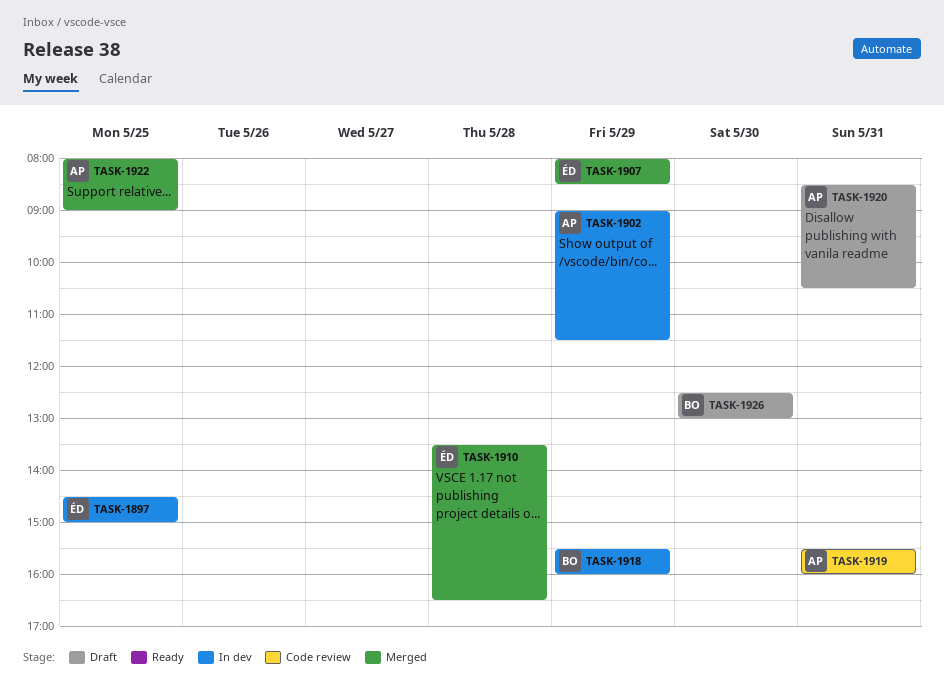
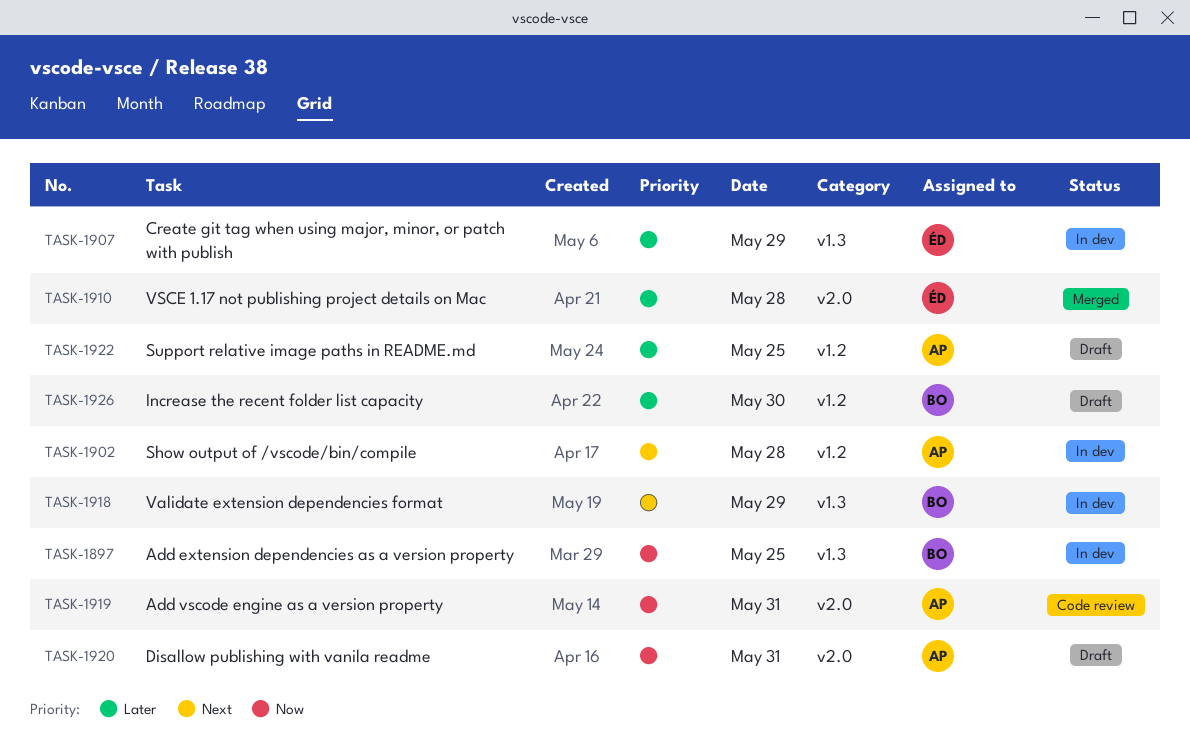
TASK-1897, owner: ÉD -> BO
TASK-1902, day: May 29 -> May 28
TASK-1907, status: Merged -> In dev
TASK-1922, status: Merged -> Draft

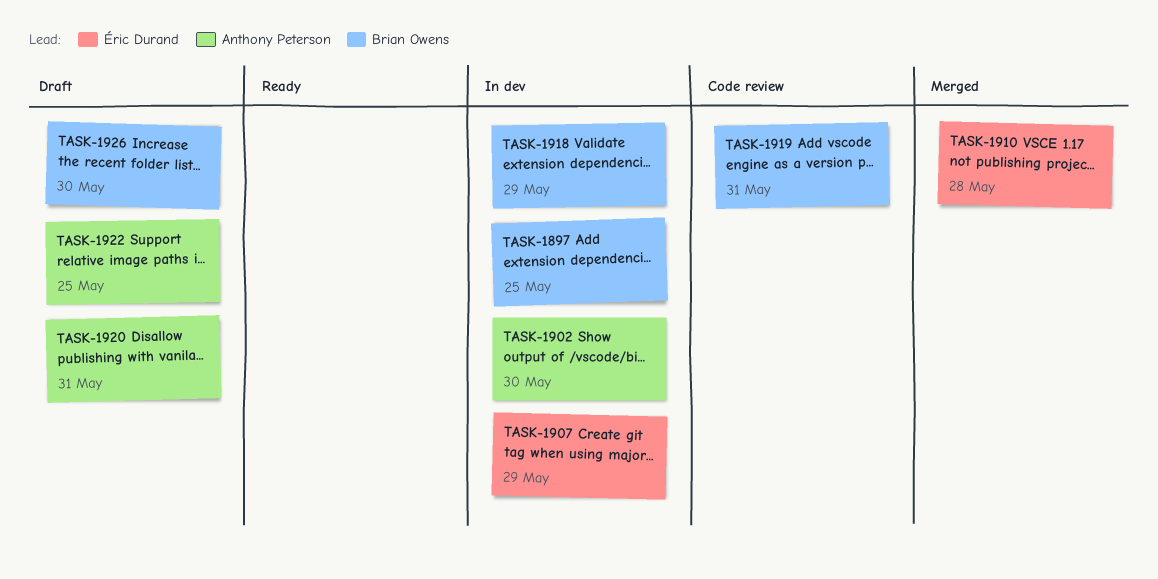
TASK-1902, day: May 28 -> May 30
TASK-1919, owner: Anthony Peterson -> Brian Owens

